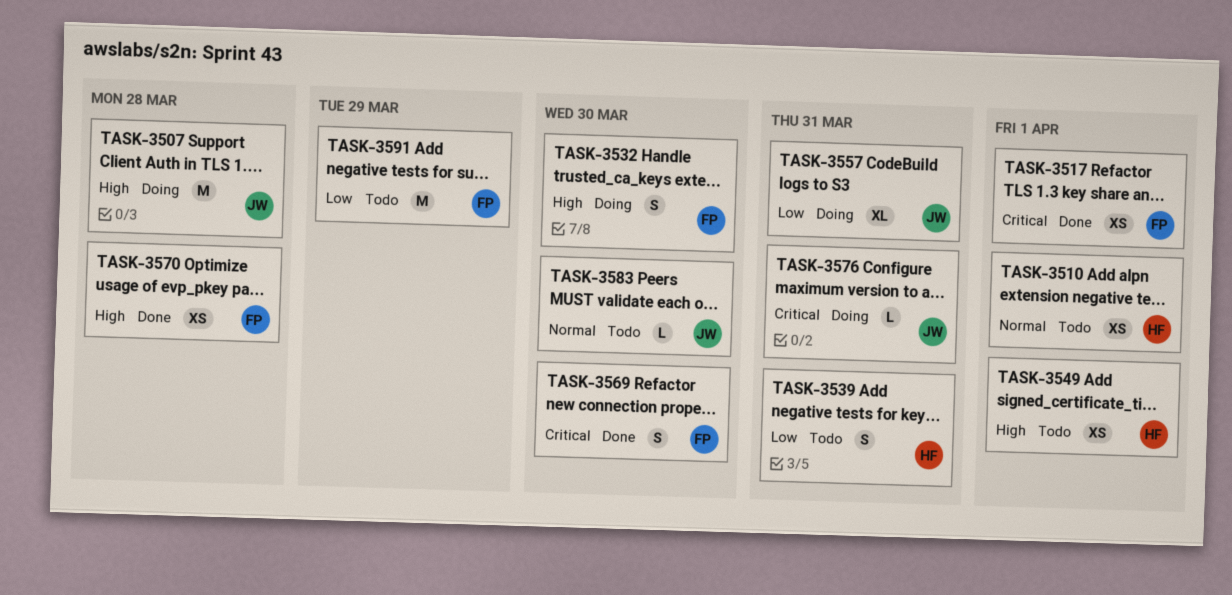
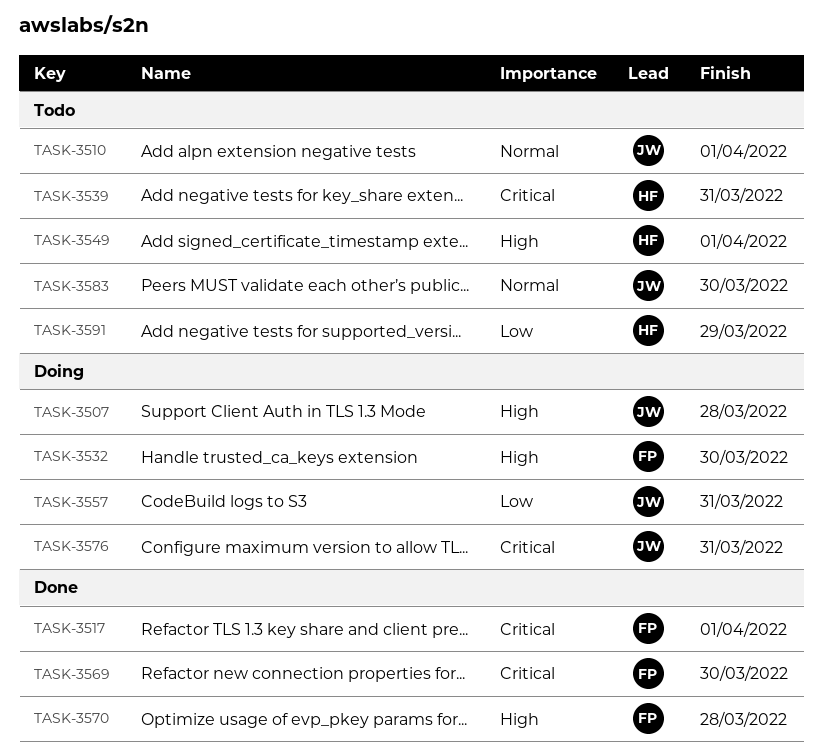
TASK-3510, owner: HF -> JW
TASK-3539, priority: Low -> Critical
TASK-3591, owner: FP -> HF

